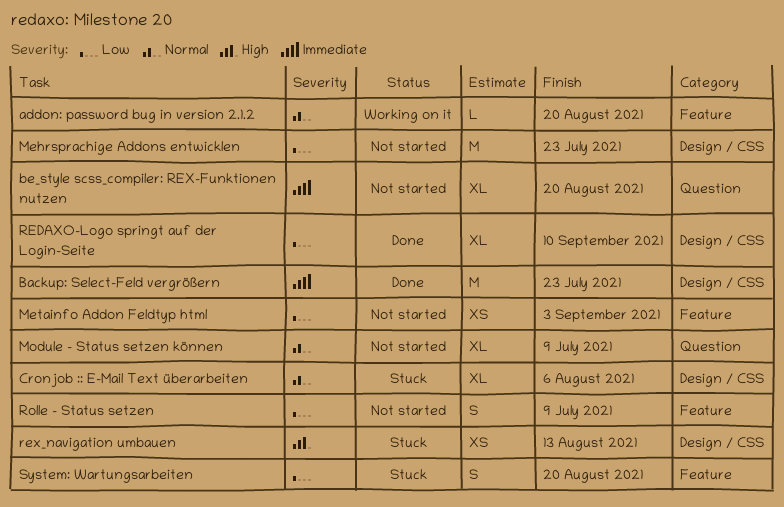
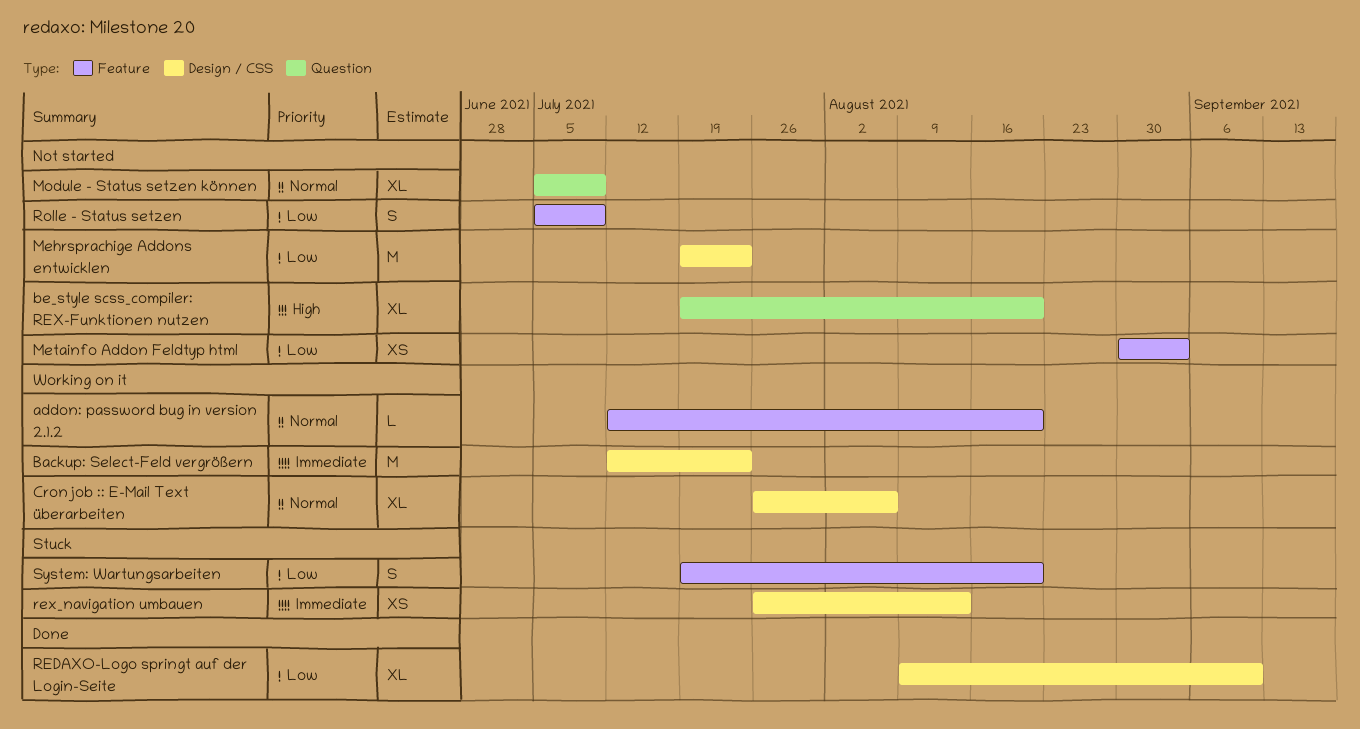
Backup: Select-Feld vergrößern, status: Done -> Working on it
be_style scss_compiler: REX-Funktionen nutzen, priority: Immediate -> High
Cronjob :: E-Mail Text überarbeiten, status: Stuck -> Working on it
rex_navigation umbauen, priority: High -> Immediate

